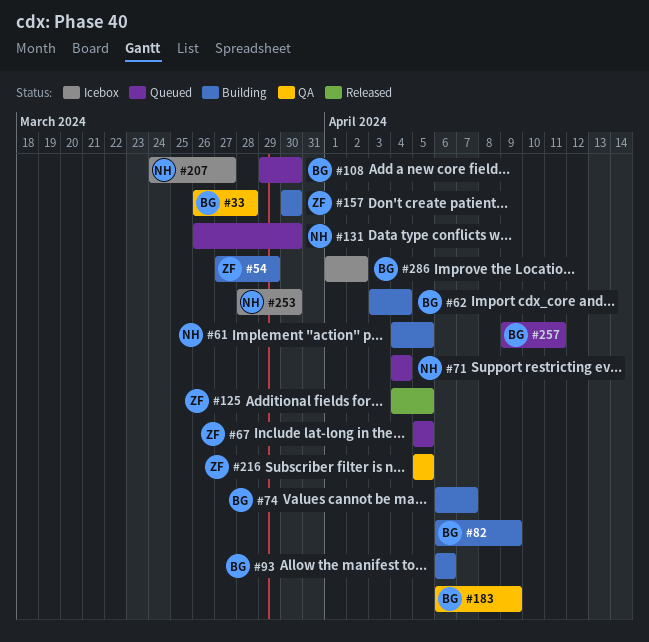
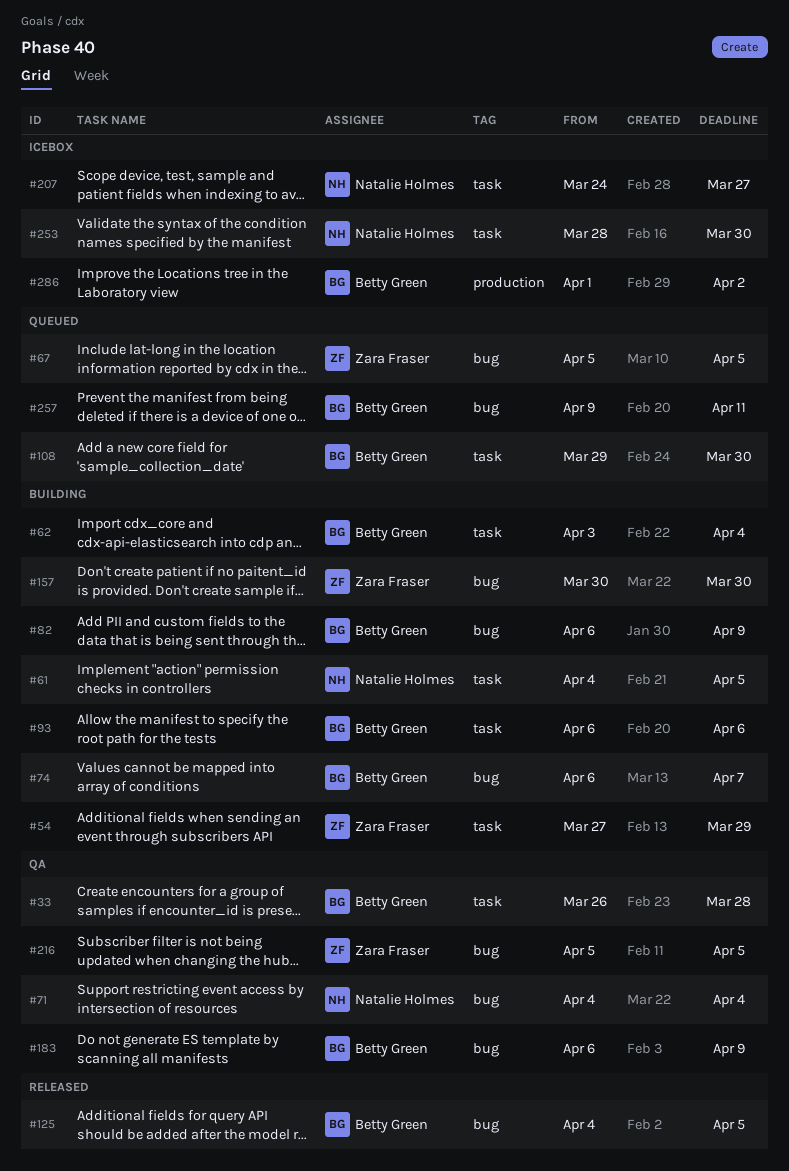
#71, status: Queued -> QA
#125, owner: Zara Fraser -> Betty Green
#131: present -> none

